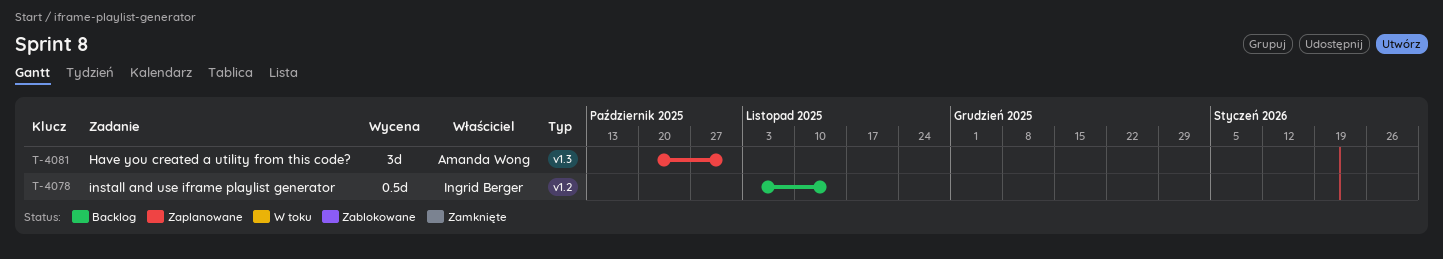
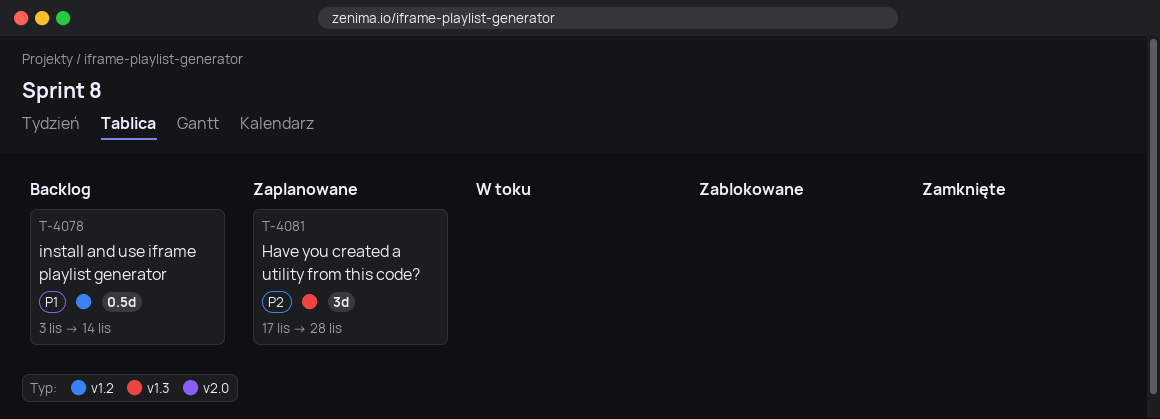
T-4081, start: Oct 20 -> Nov 17
T-4081, due: Oct 31 -> Nov 28

